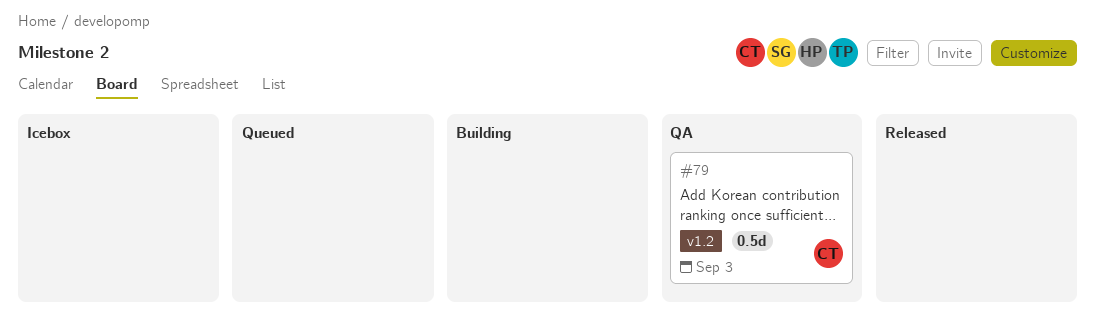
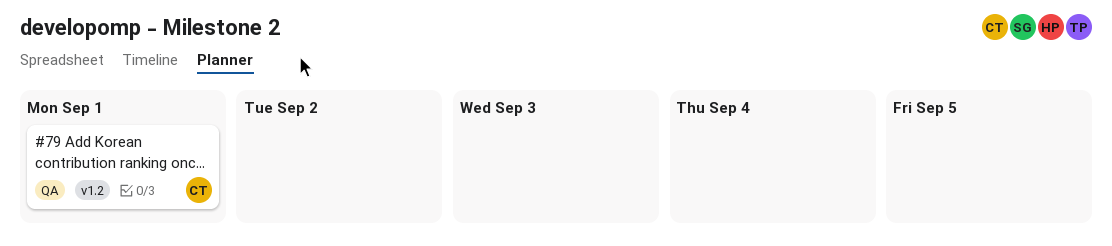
#79, due: Sep 3 -> Sep 1

